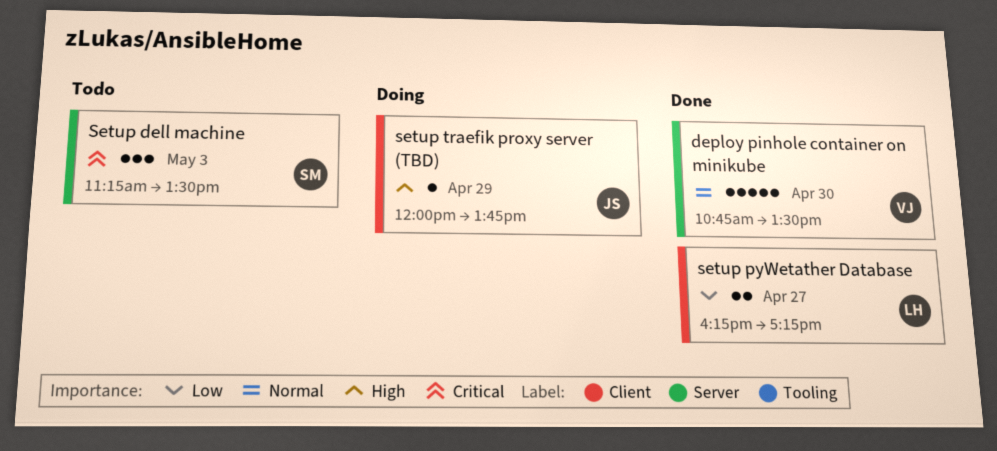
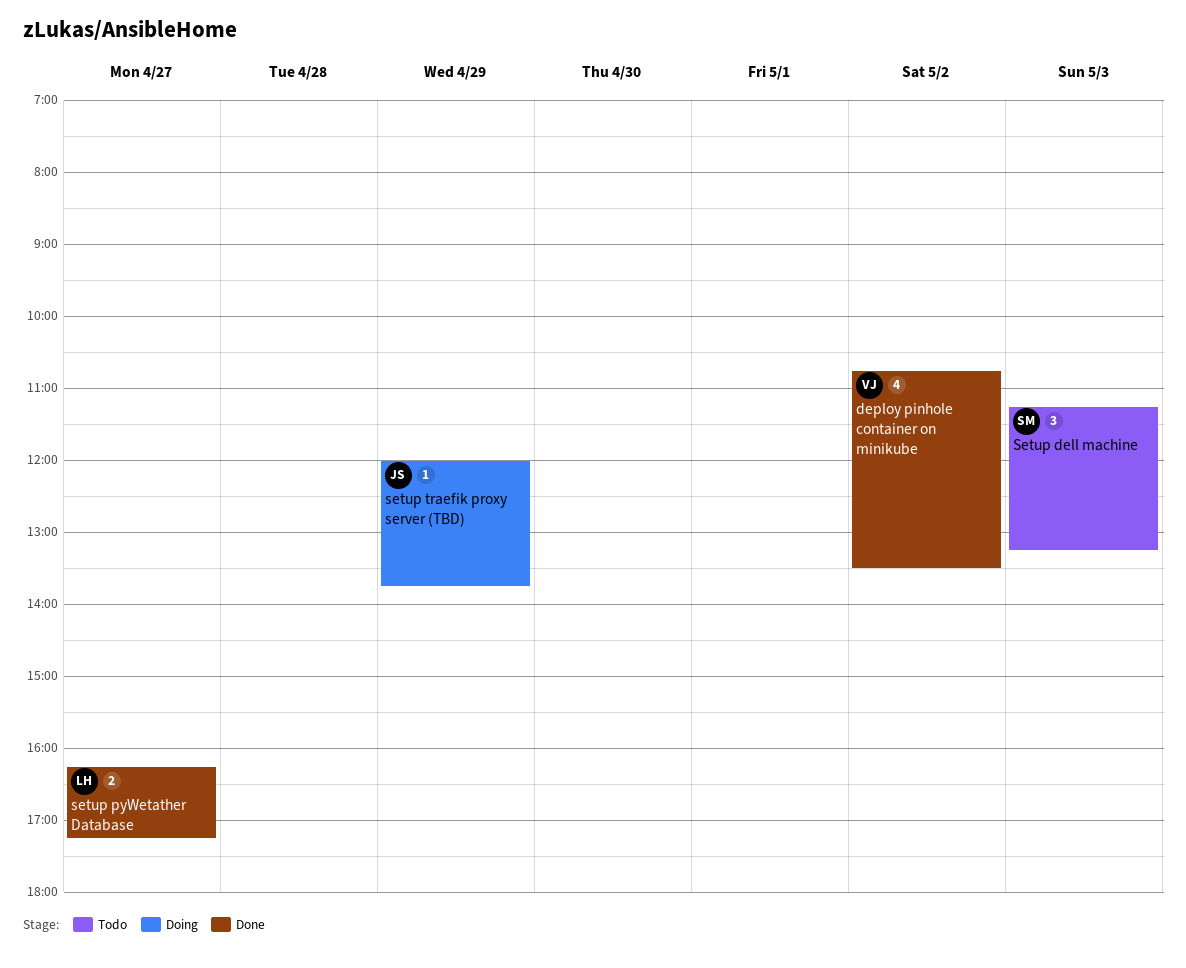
deploy pinhole container on minikube, estimate: 5 -> 4
deploy pinhole container on minikube, day: Apr 30 -> May 2
Setup dell machine, ends: 13:30 -> 13:15

